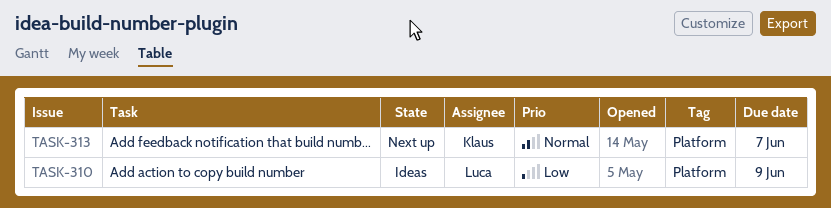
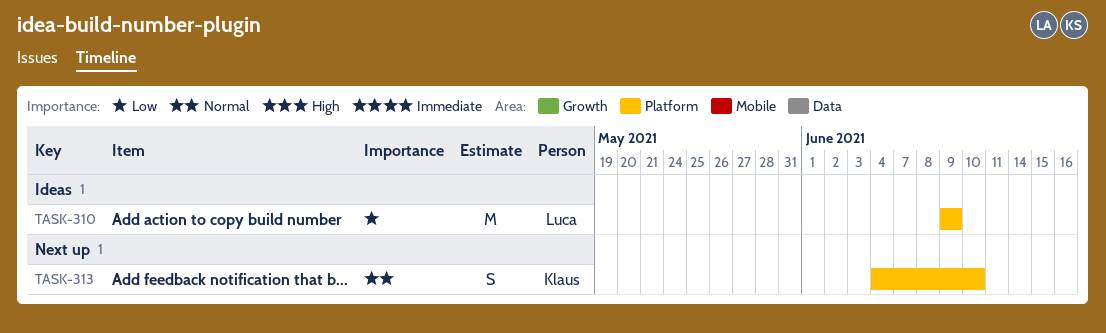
TASK-313, due: Jun 7 -> Jun 10

